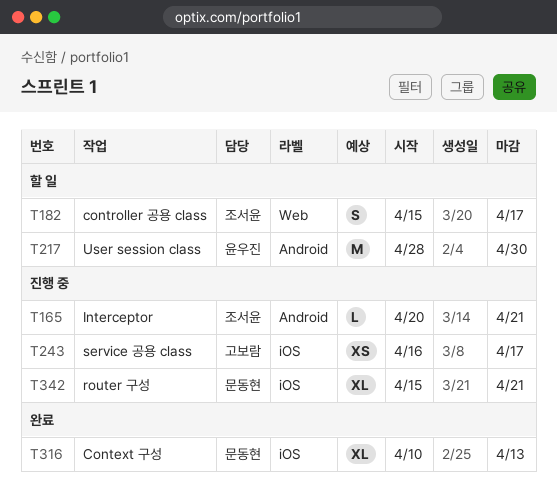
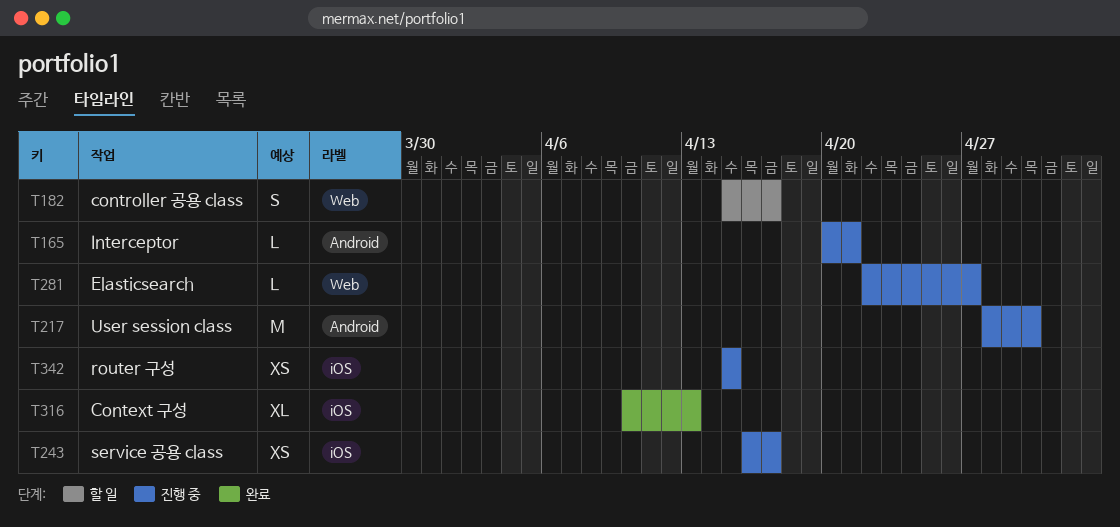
T217, status: 할 일 -> 진행 중
T281: none -> present
T342, estimate: XL -> XS
T342, due: Apr 21 -> Apr 15

